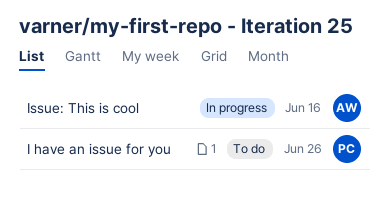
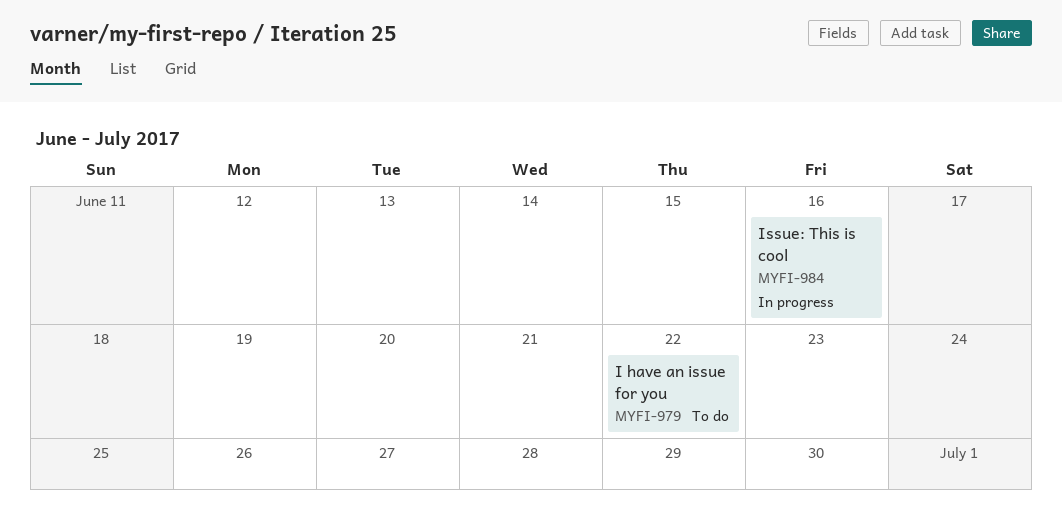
I have an issue for you, due: Jun 26 -> Jun 22

